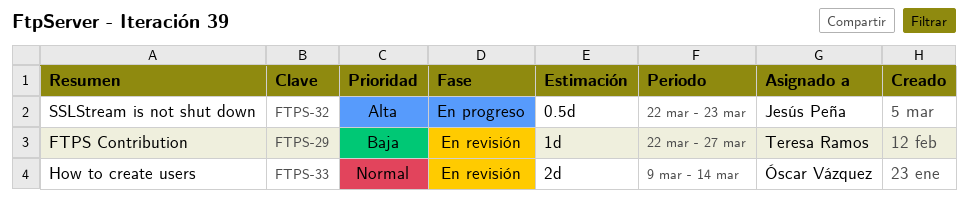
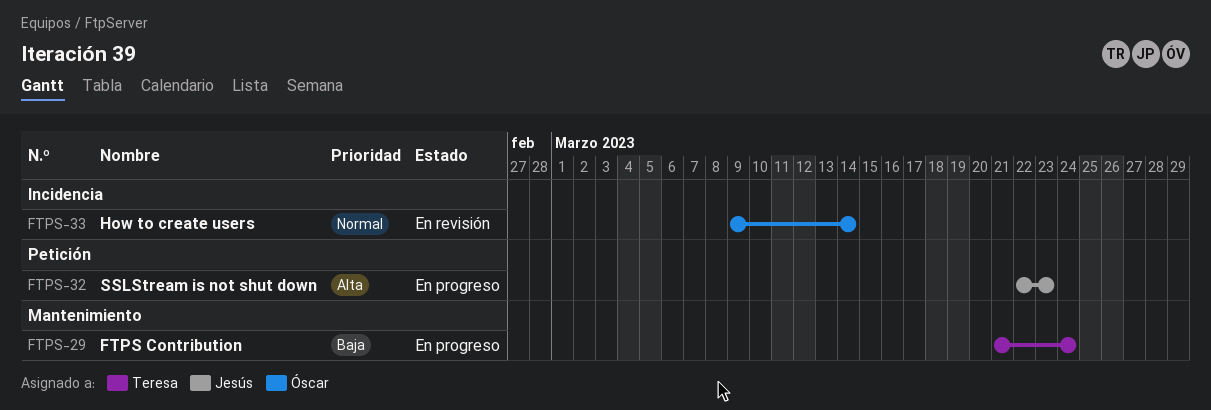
FTPS-29, status: En revisión -> En progreso
FTPS-29, start: Mar 22 -> Mar 21
FTPS-29, due: Mar 27 -> Mar 24

